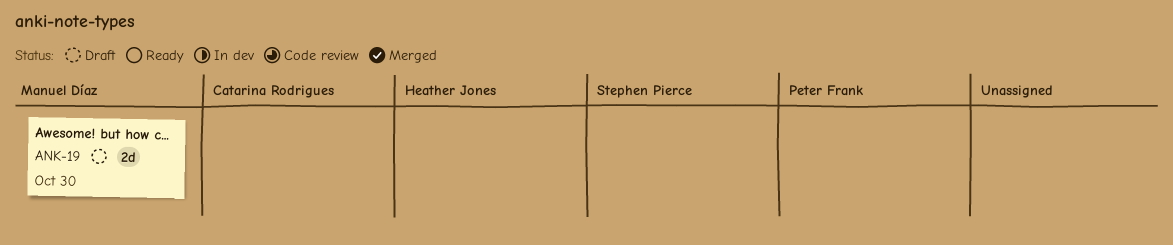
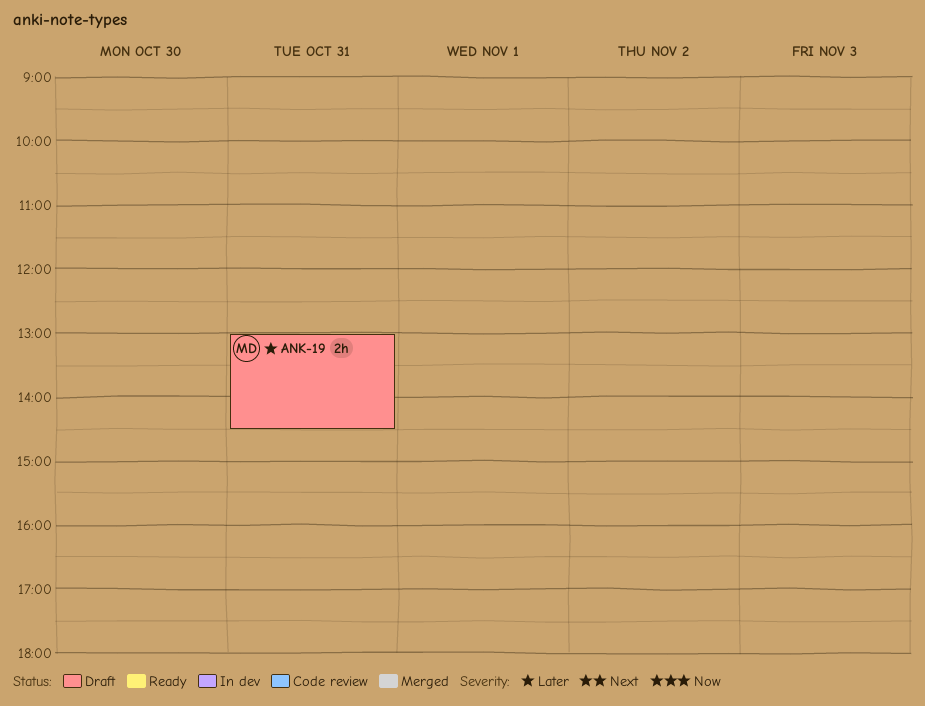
ANK-19, estimate: 2d -> 2h
ANK-19, day: Oct 30 -> Oct 31

